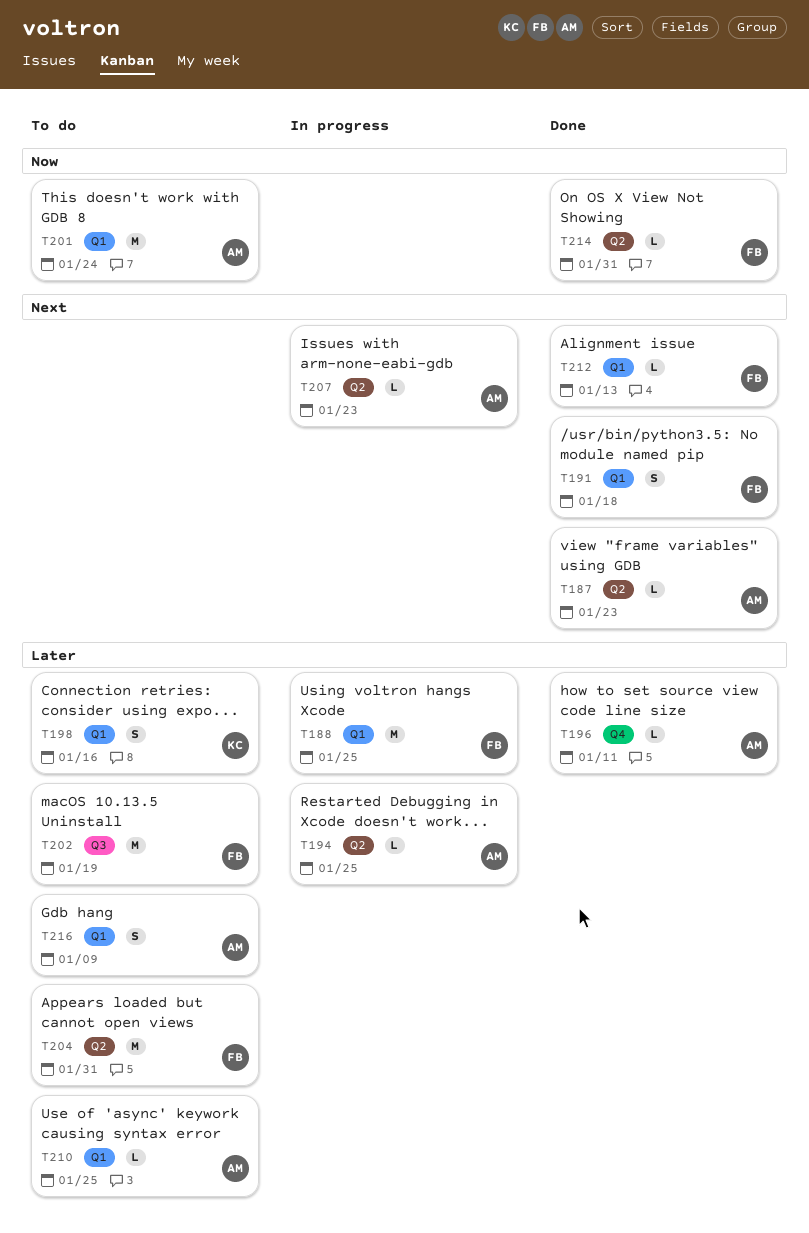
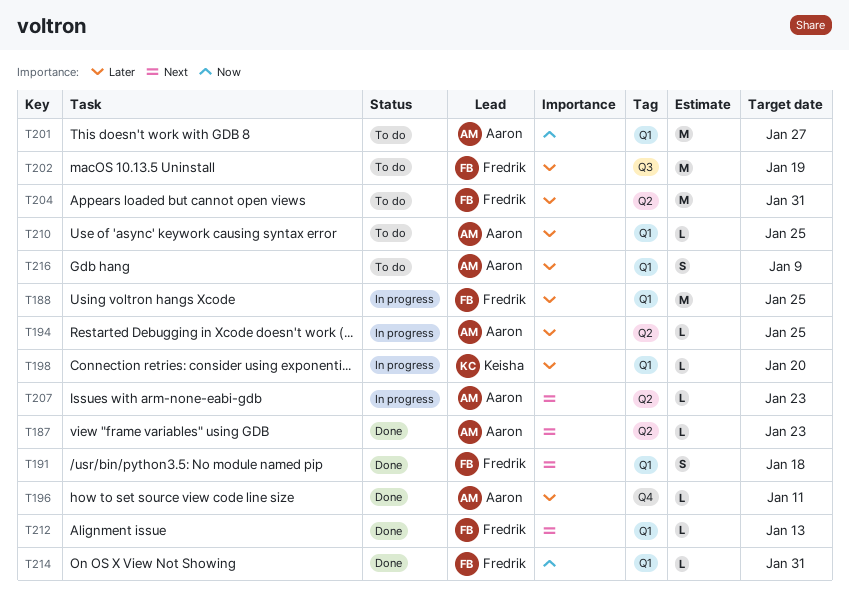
T198, status: To do -> In progress
T198, estimate: S -> L
T198, due: Jan 16 -> Jan 20
T201, due: Jan 24 -> Jan 27
T214, label: Q2 -> Q1

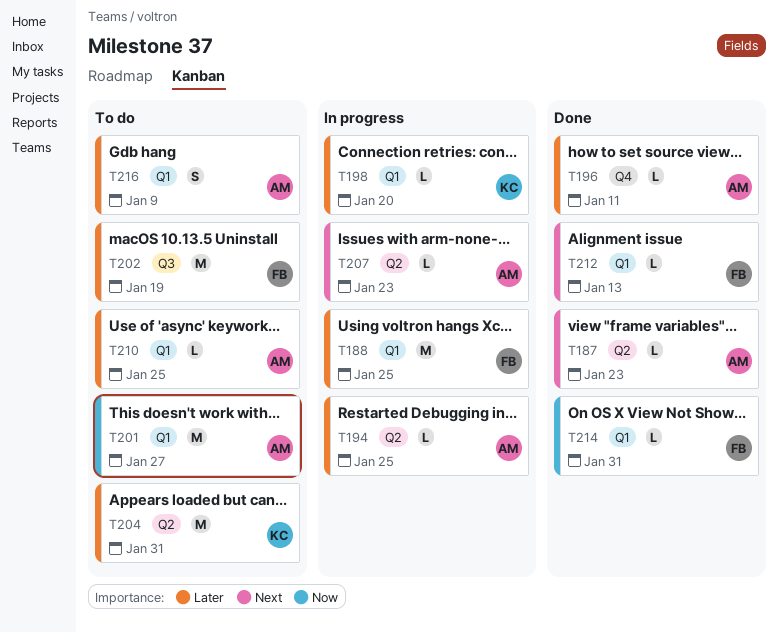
T191: present -> none
T204, owner: Fredrik -> Keisha

